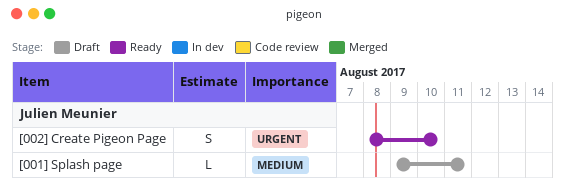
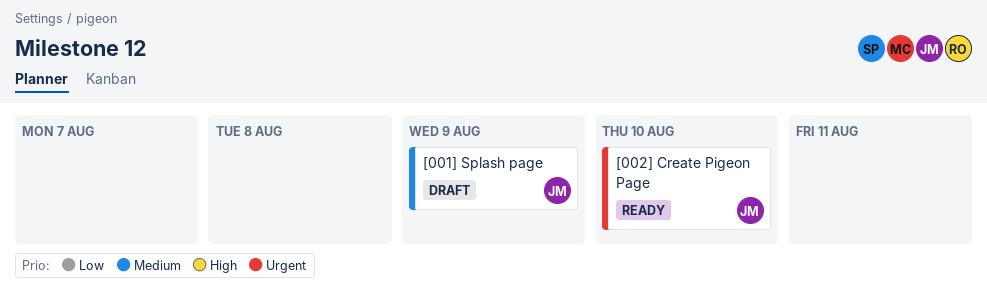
[001] Splash page, due: Aug 11 -> Aug 9

